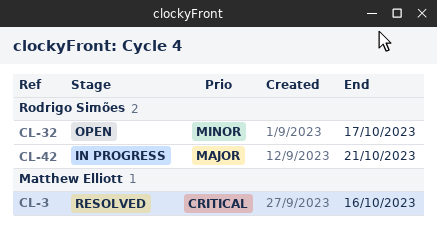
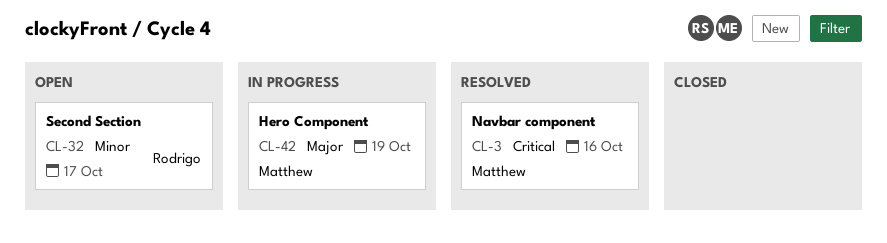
CL-42, owner: Rodrigo Simões -> Matthew Elliott
CL-42, due: Oct 21 -> Oct 19

